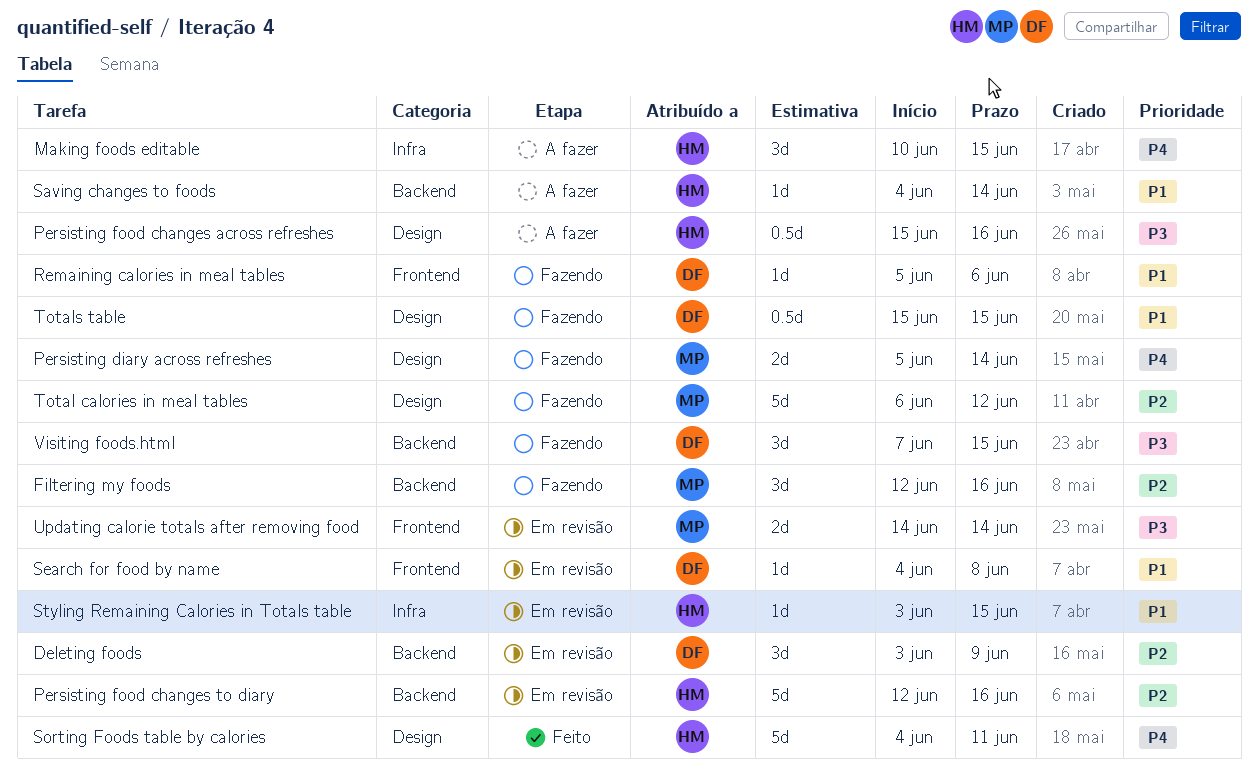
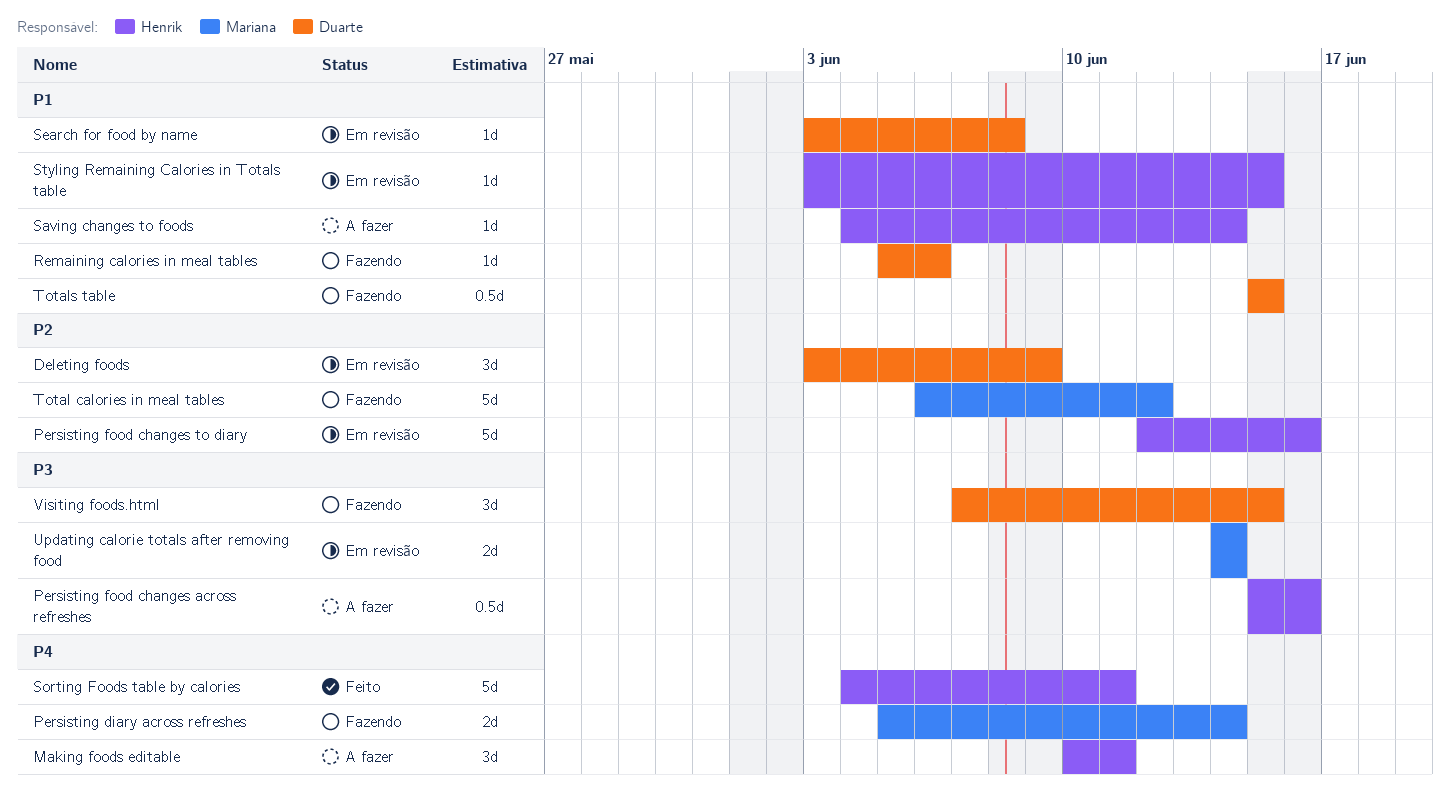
Filtering my foods: present -> none
Making foods editable, due: Jun 15 -> Jun 11
Search for food by name, start: Jun 4 -> Jun 3

